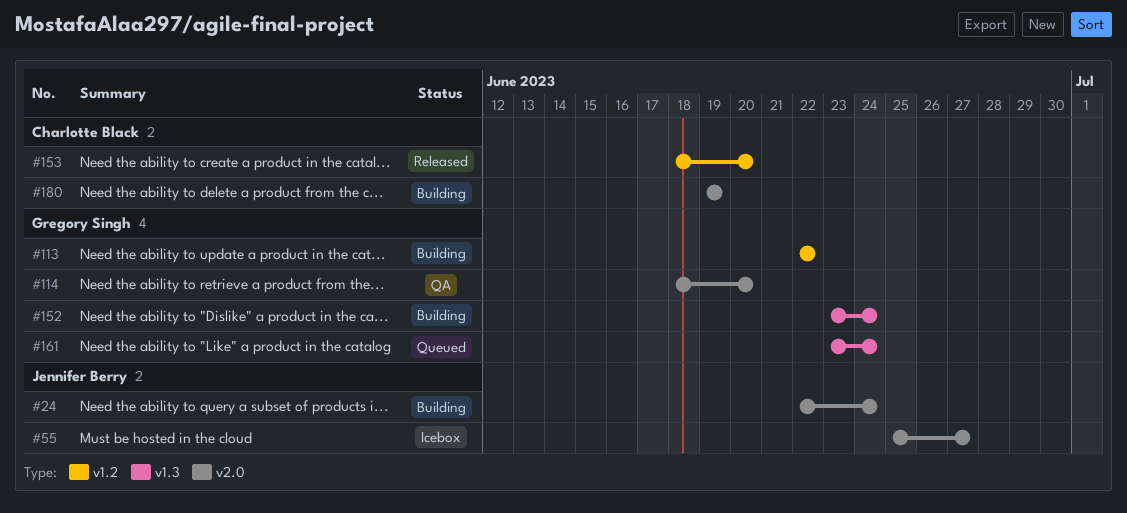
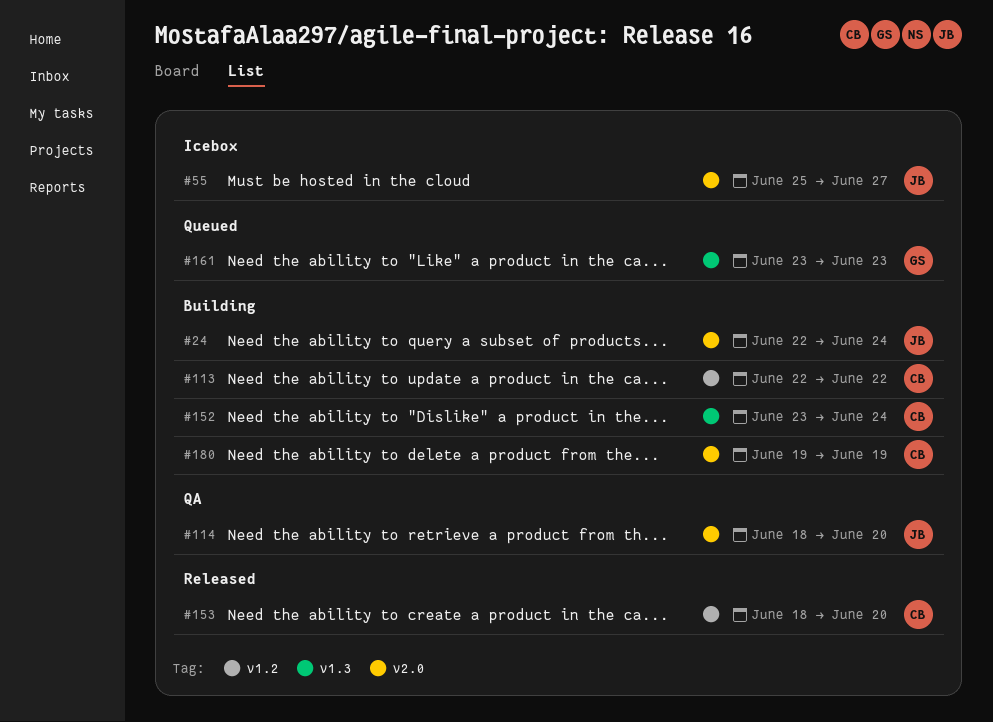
#113, owner: Gregory Singh -> Charlotte Black
#114, owner: Gregory Singh -> Jennifer Berry
#152, owner: Gregory Singh -> Charlotte Black
#161, due: Jun 24 -> Jun 23

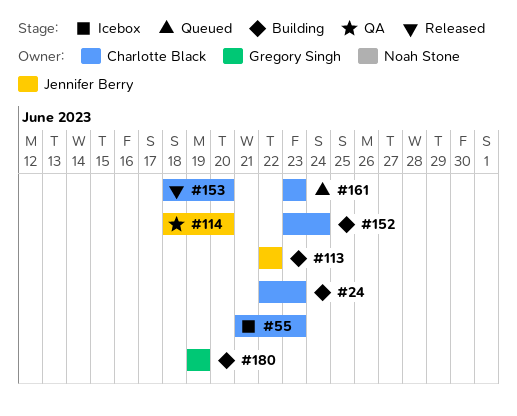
#24, owner: Jennifer Berry -> Charlotte Black
#24, due: Jun 24 -> Jun 23
#55, owner: Jennifer Berry -> Charlotte Black
#55, start: Jun 25 -> Jun 21
#55, due: Jun 27 -> Jun 23
#113, owner: Charlotte Black -> Jennifer Berry
#161, owner: Gregory Singh -> Charlotte Black
#180, owner: Charlotte Black -> Gregory Singh

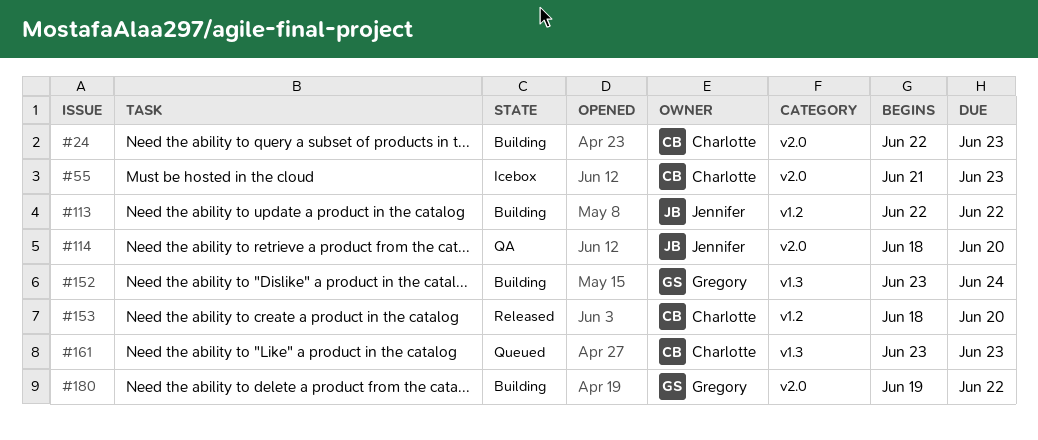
#152, owner: Charlotte Black -> Gregory Singh
#180, due: Jun 19 -> Jun 22

